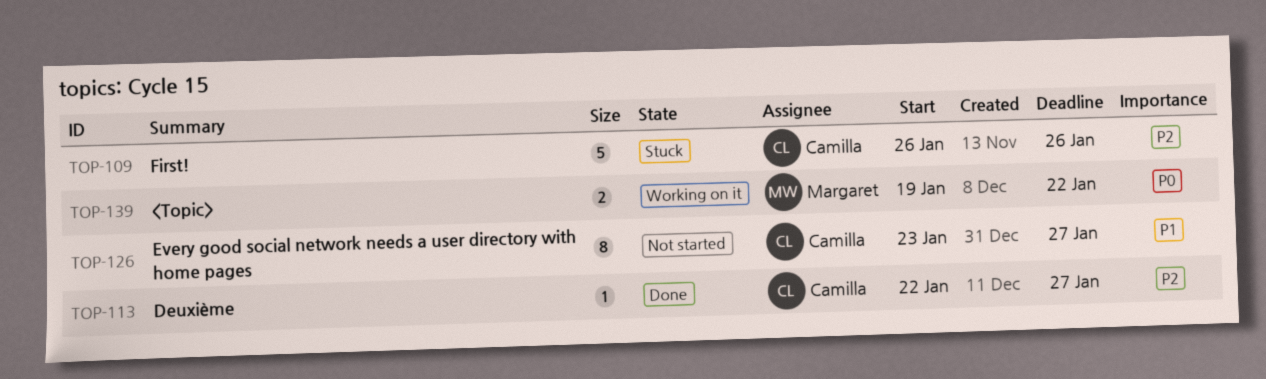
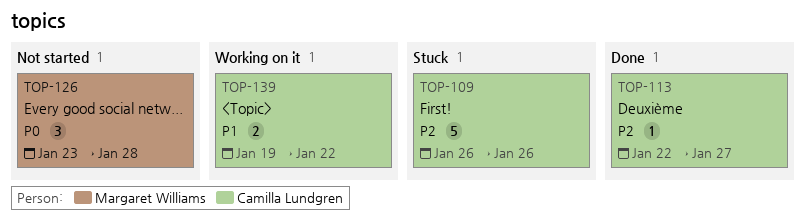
TOP-126, owner: Camilla Lundgren -> Margaret Williams
TOP-126, priority: P1 -> P0
TOP-126, estimate: 8 -> 3
TOP-126, due: Jan 27 -> Jan 28
TOP-139, owner: Margaret Williams -> Camilla Lundgren
TOP-139, priority: P0 -> P1

